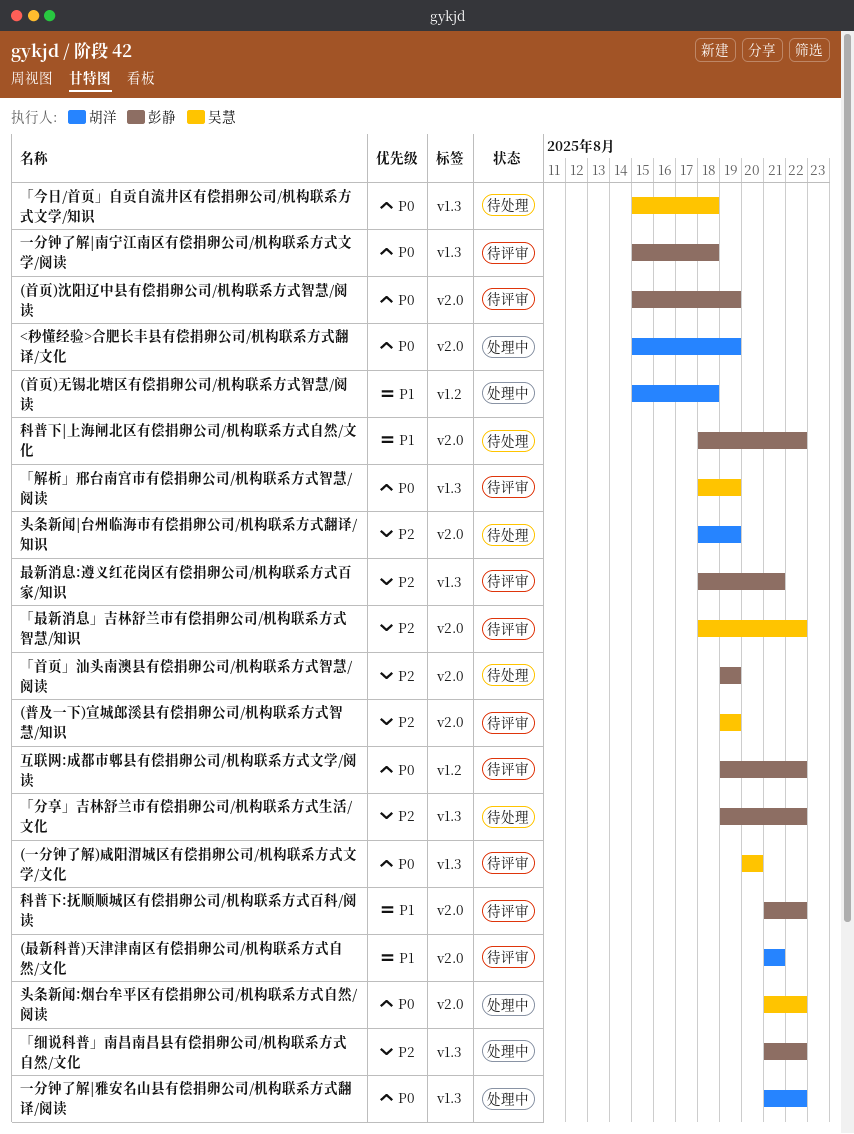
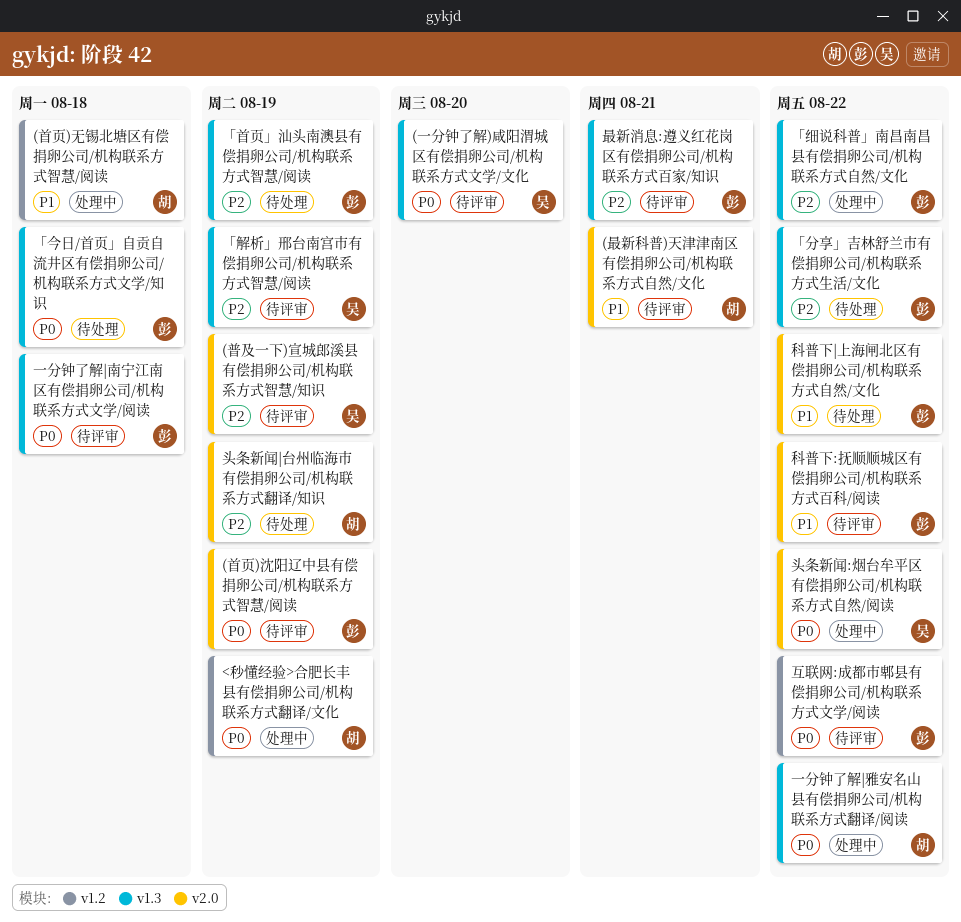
<秒懂经验>合肥长丰县有偿捐卵公司/机构联系方式翻译/文化, label: v2.0 -> v1.2
「今日/首页」自贡自流井区有偿捐卵公司/机构联系方式文学/知识, owner: 吴慧 -> 彭静
「最新消息」吉林舒兰市有偿捐卵公司/机构联系方式智慧/知识: present -> none
「解析」邢台南宫市有偿捐卵公司/机构联系方式智慧/阅读, priority: P0 -> P2
「首页」汕头南澳县有偿捐卵公司/机构联系方式智慧/阅读, label: v2.0 -> v1.3

